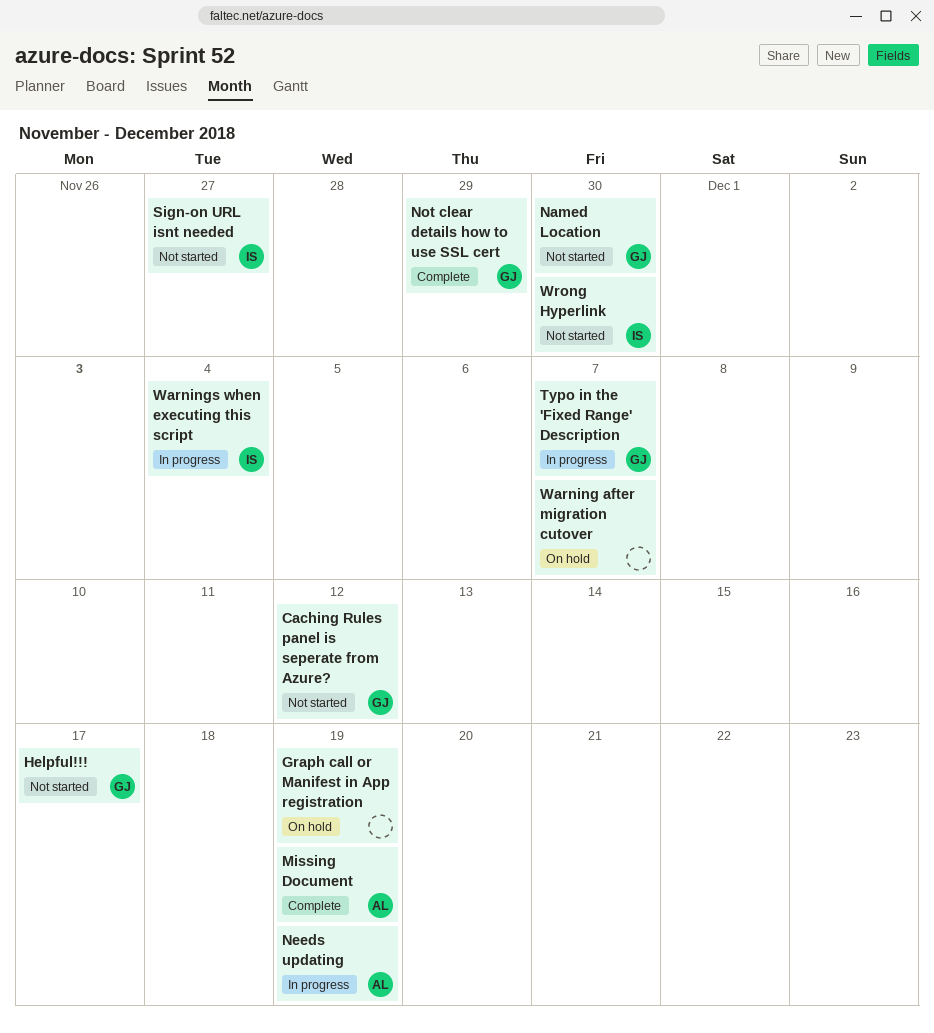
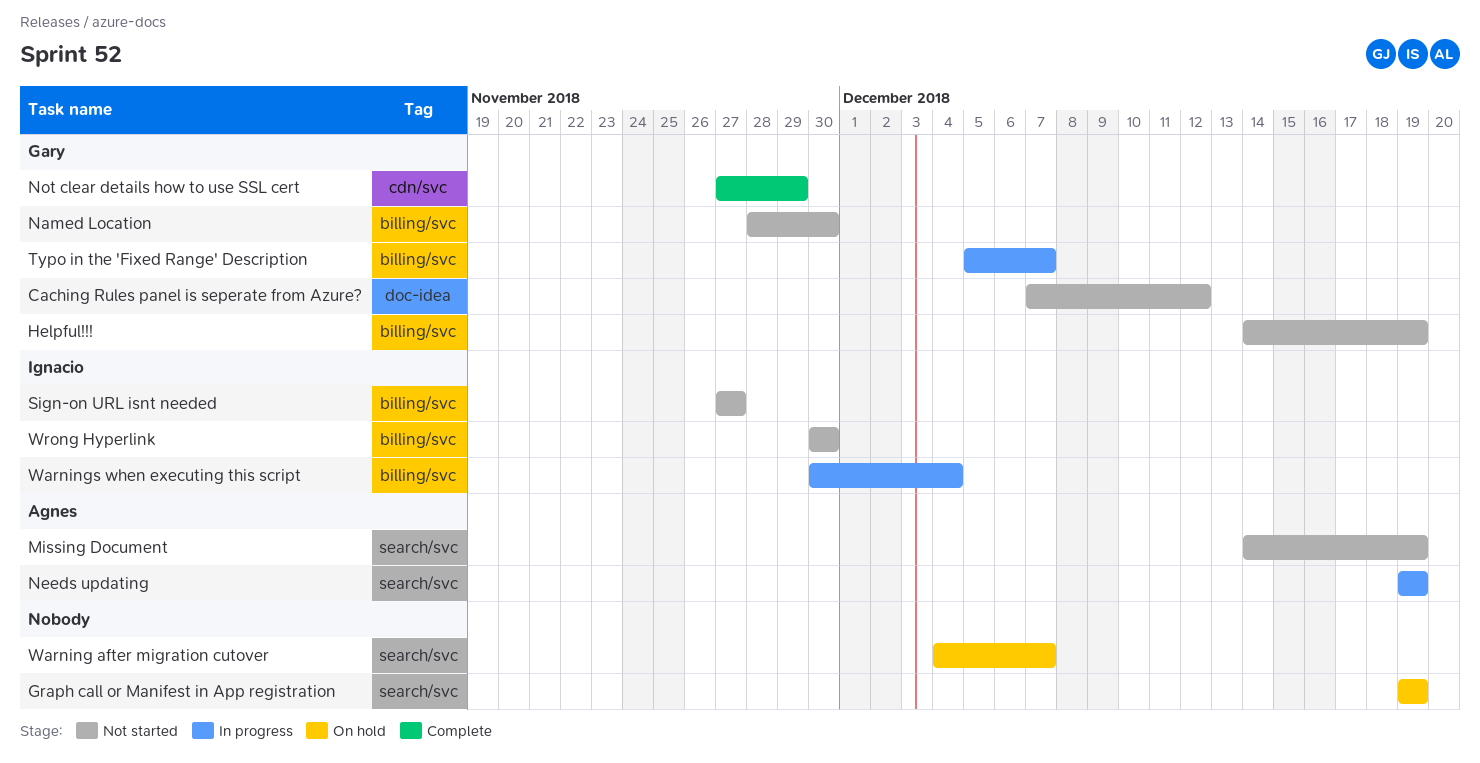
Helpful!!!, due: Dec 17 -> Dec 19
Missing Document, status: Complete -> Not started

